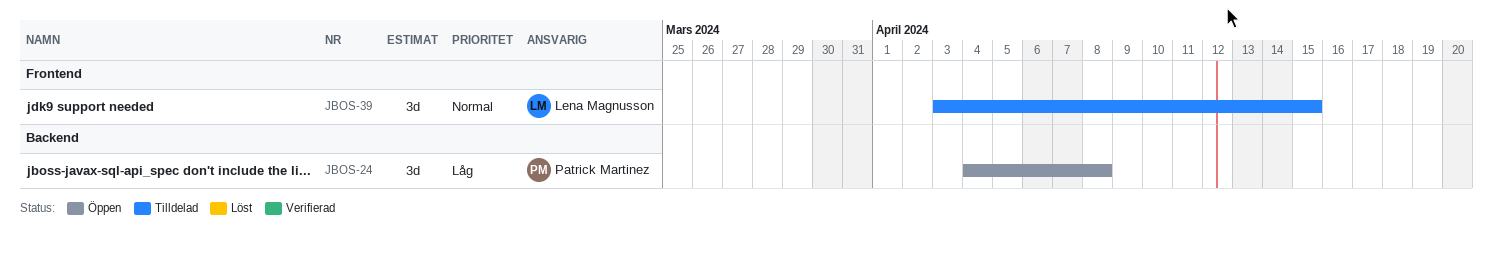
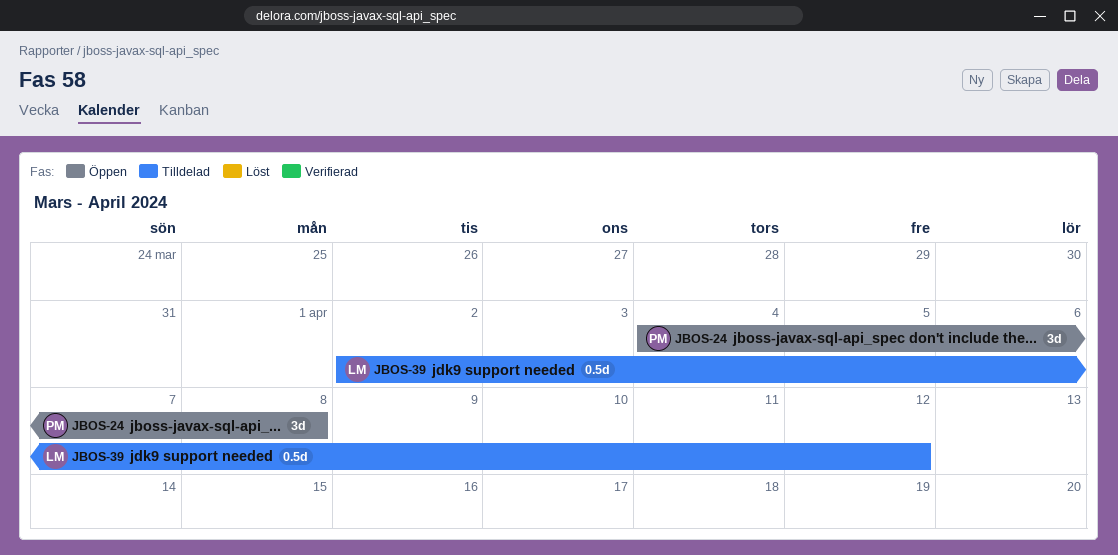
JBOS-39, estimate: 3d -> 0.5d
JBOS-39, start: Apr 3 -> Apr 2
JBOS-39, due: Apr 15 -> Apr 12

